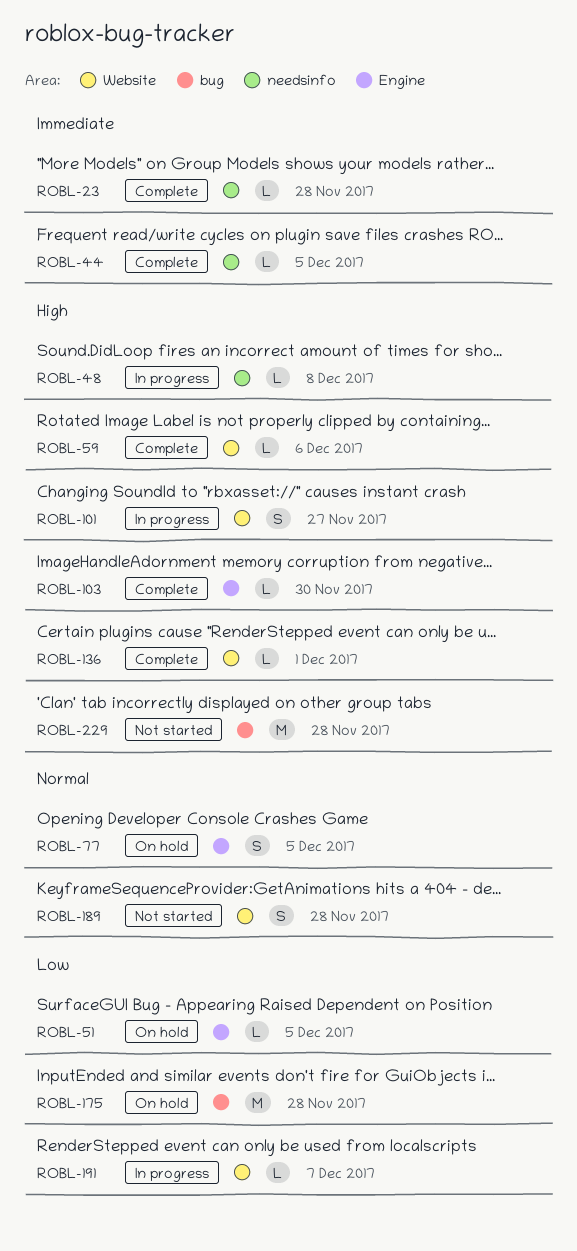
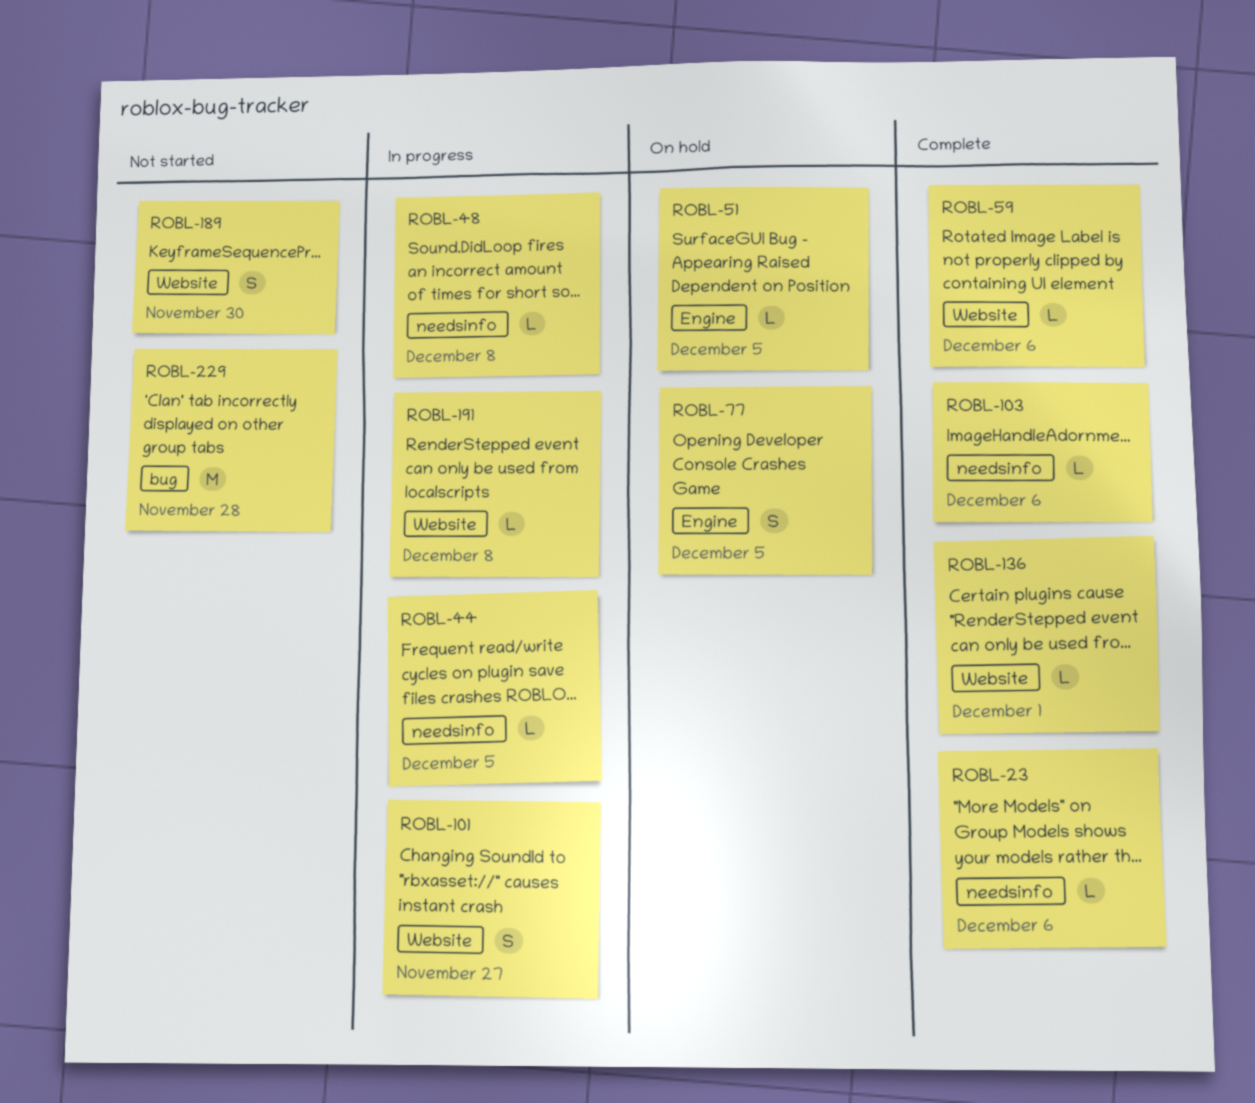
ROBL-23, due: Nov 28 -> Dec 6
ROBL-44, status: Complete -> In progress
ROBL-103, label: Engine -> needsinfo
ROBL-103, due: Nov 30 -> Dec 6
ROBL-175: present -> none
ROBL-189, due: Nov 28 -> Nov 30
ROBL-191, due: Dec 7 -> Dec 8

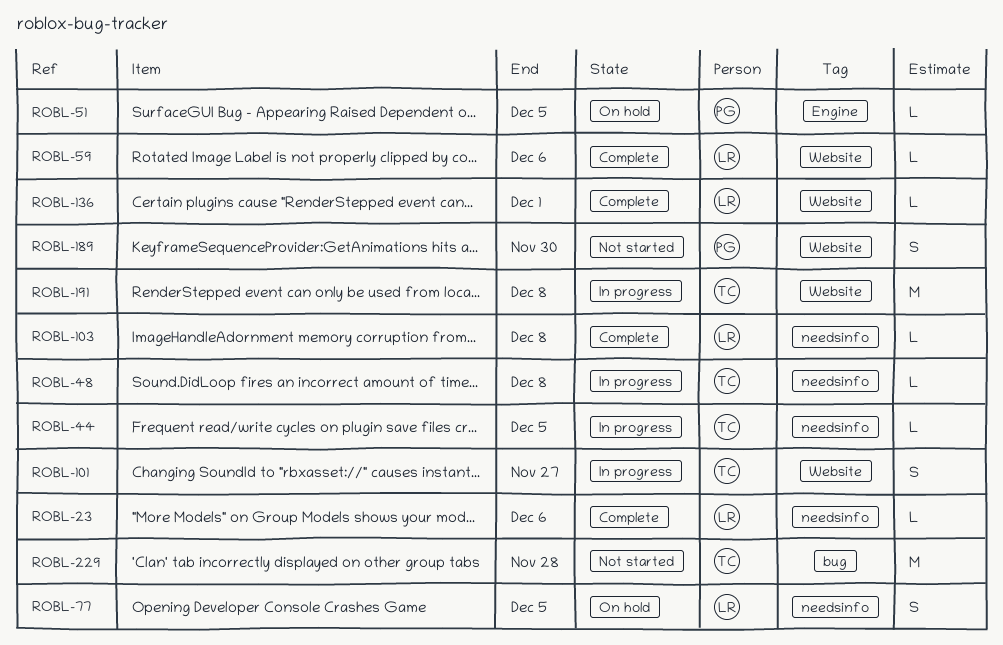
ROBL-77, label: Engine -> needsinfo
ROBL-103, due: Dec 6 -> Dec 8
ROBL-191, estimate: L -> M

